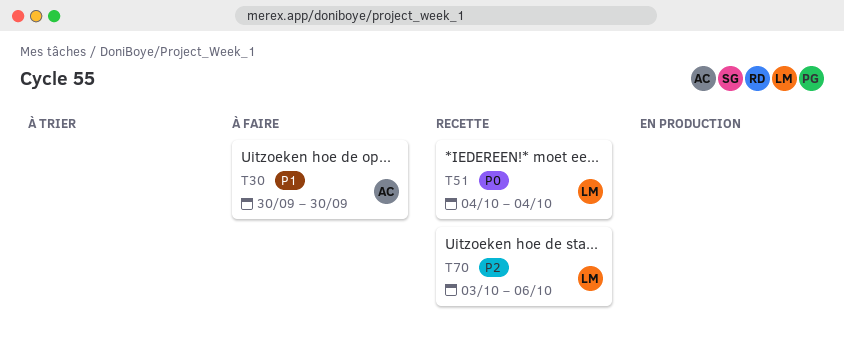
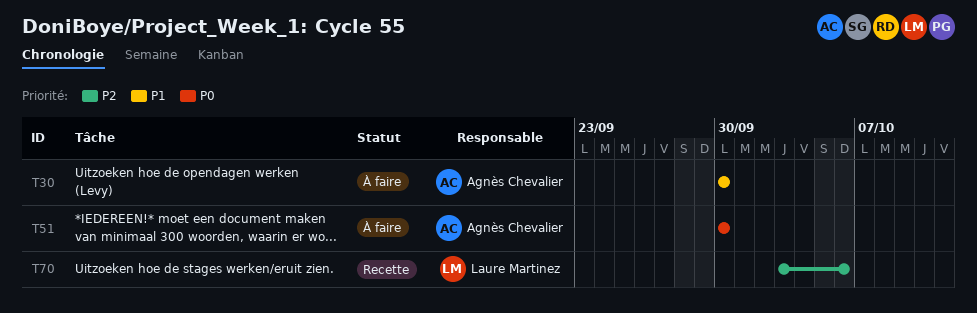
T51, status: Recette -> À faire
T51, owner: Laure Martinez -> Agnès Chevalier
T51, start: Oct 4 -> Sep 30
T51, due: Oct 4 -> Sep 30

